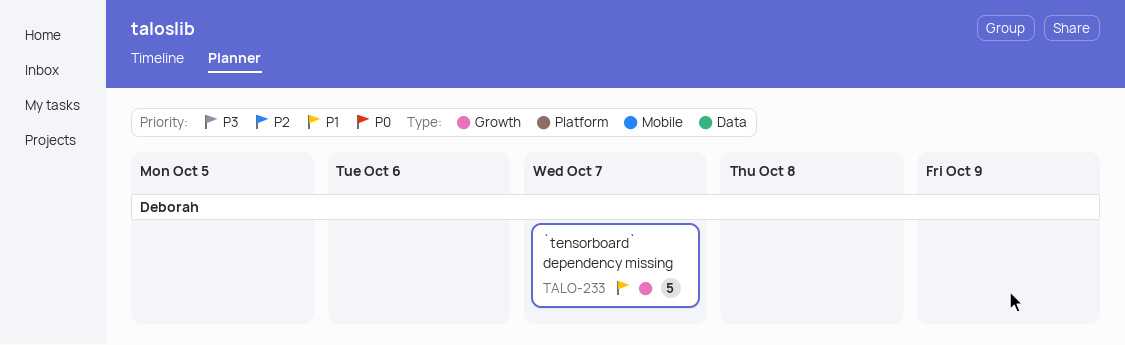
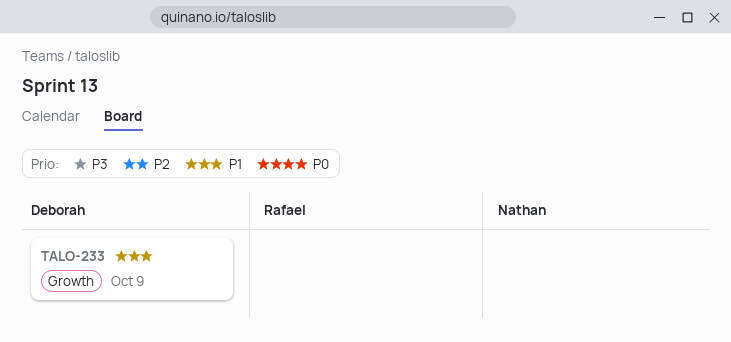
TALO-233, due: Oct 7 -> Oct 9

